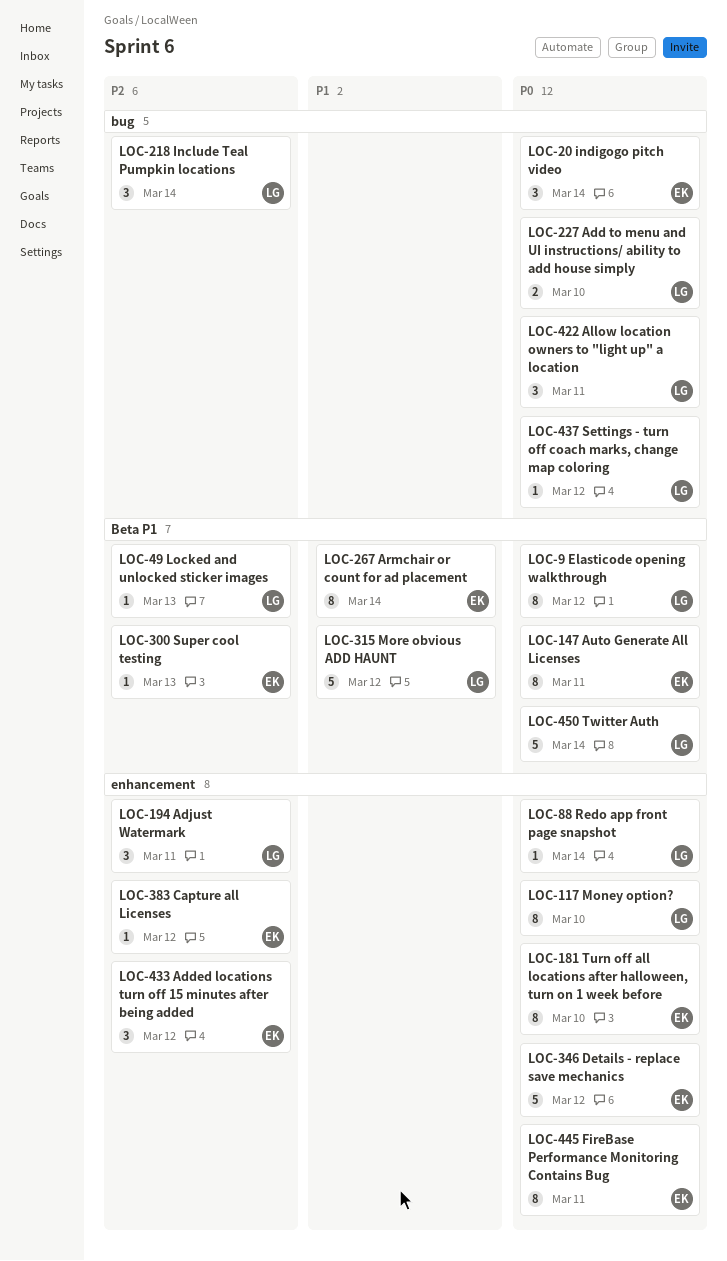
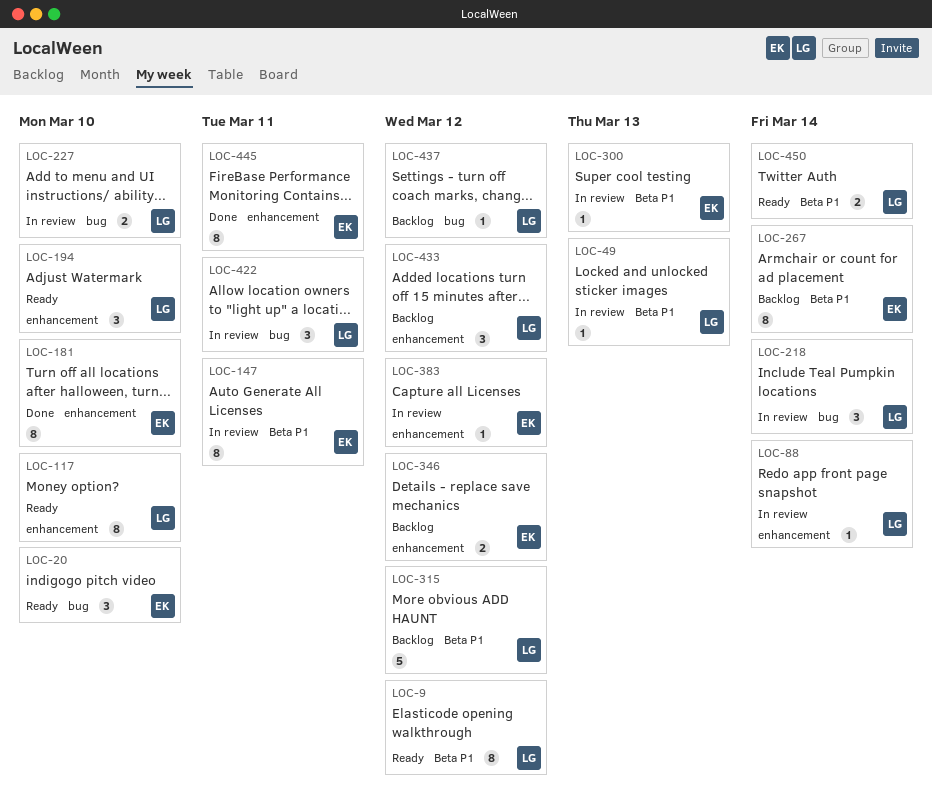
LOC-20, due: Mar 14 -> Mar 10
LOC-194, due: Mar 11 -> Mar 10
LOC-346, estimate: 5 -> 2
LOC-433, owner: EK -> LG
LOC-450, estimate: 5 -> 2

